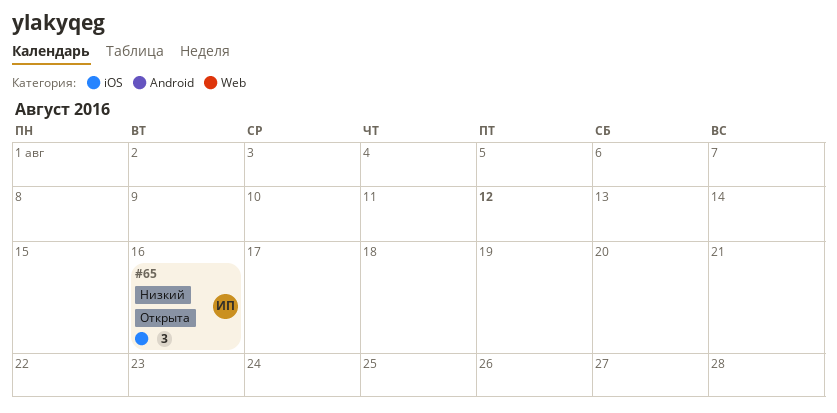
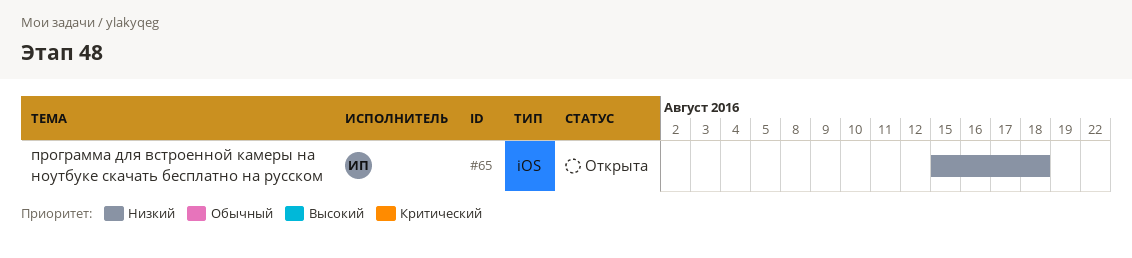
#65, due: Aug 16 -> Aug 18

